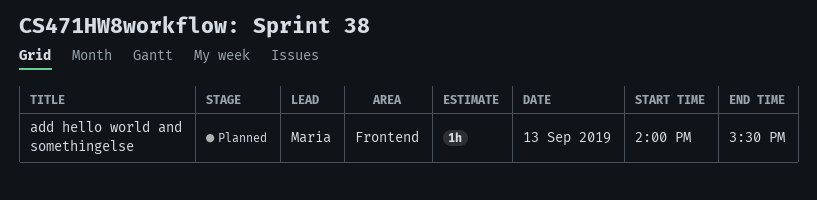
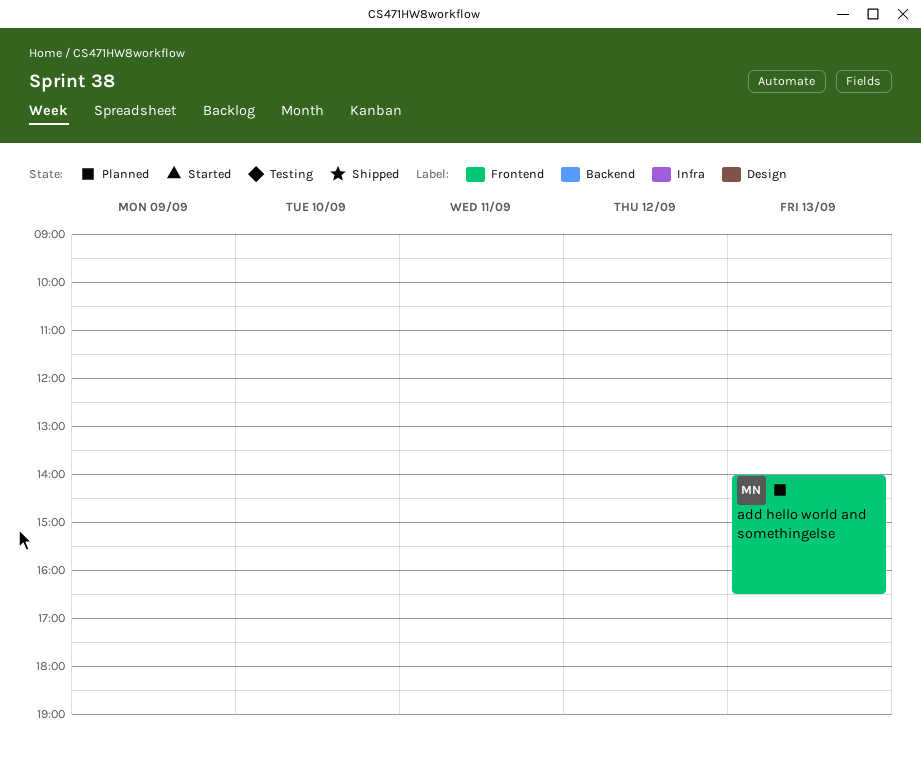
add hello world and somethingelse, ends: 15:30 -> 16:30

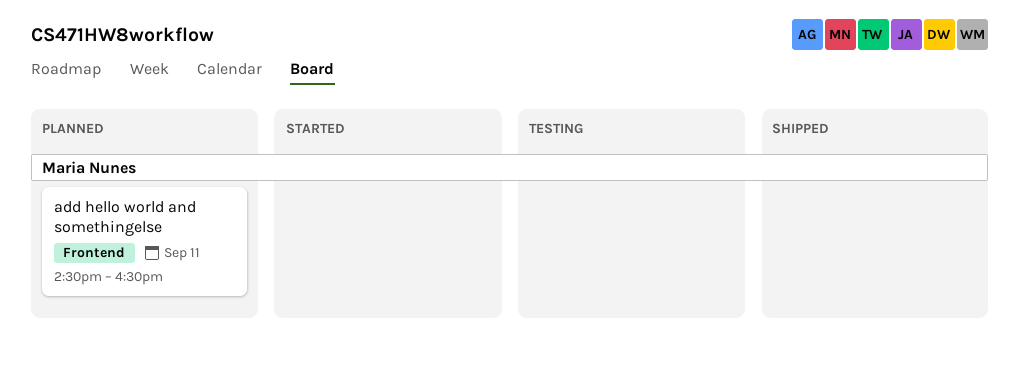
add hello world and somethingelse, day: Sep 13 -> Sep 11
add hello world and somethingelse, begins: 14:00 -> 14:30

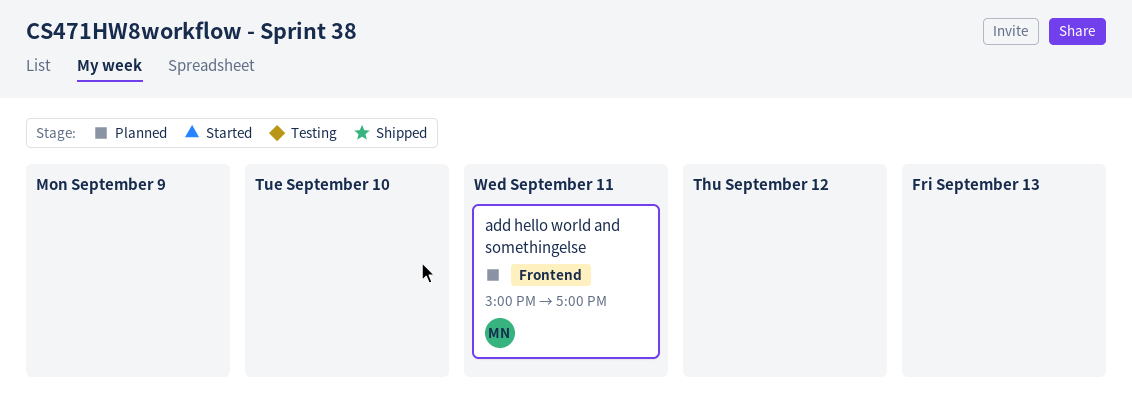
add hello world and somethingelse, begins: 14:30 -> 15:00
add hello world and somethingelse, ends: 16:30 -> 17:00

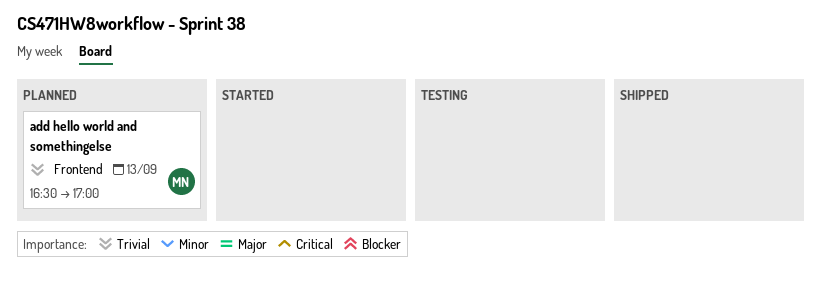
add hello world and somethingelse, day: Sep 11 -> Sep 13
add hello world and somethingelse, begins: 15:00 -> 16:30

